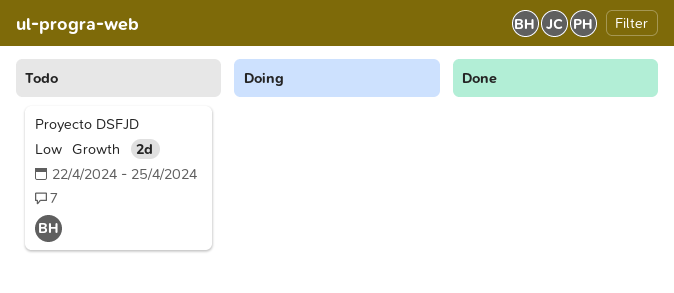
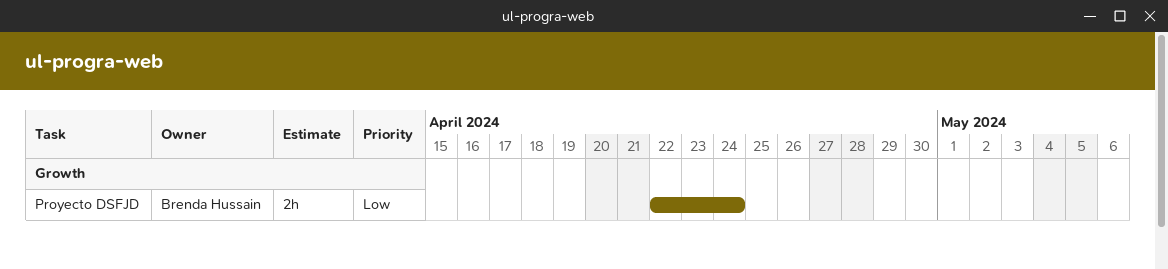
Proyecto DSFJD, estimate: 2d -> 2h
Proyecto DSFJD, due: Apr 25 -> Apr 24

